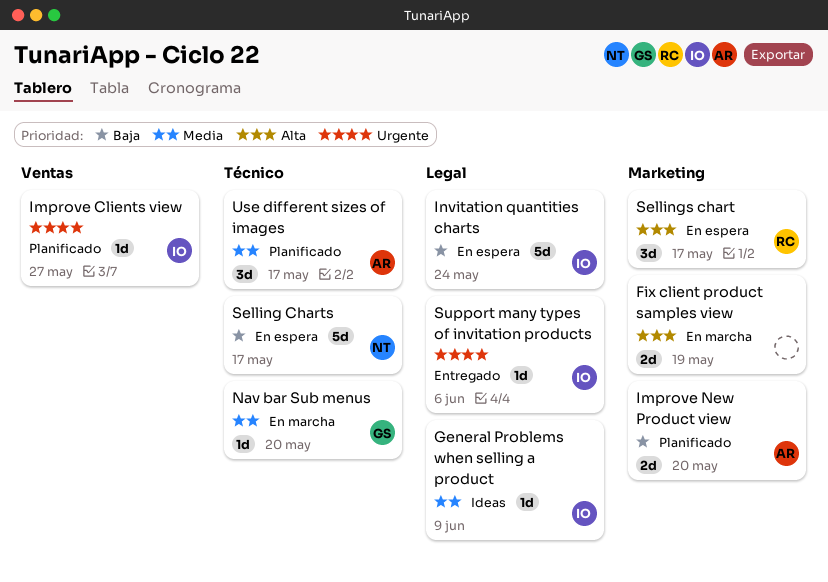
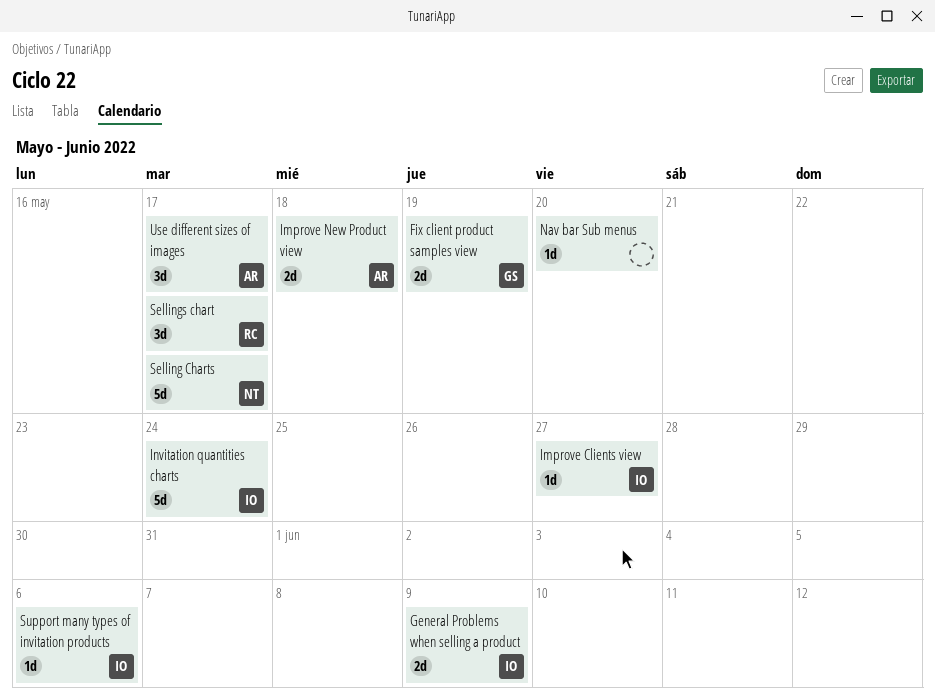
Fix client product samples view, owner: none -> GS
General Problems when selling a product, estimate: 1d -> 2d
Improve New Product view, due: May 20 -> May 18
Nav bar Sub menus, owner: GS -> none

